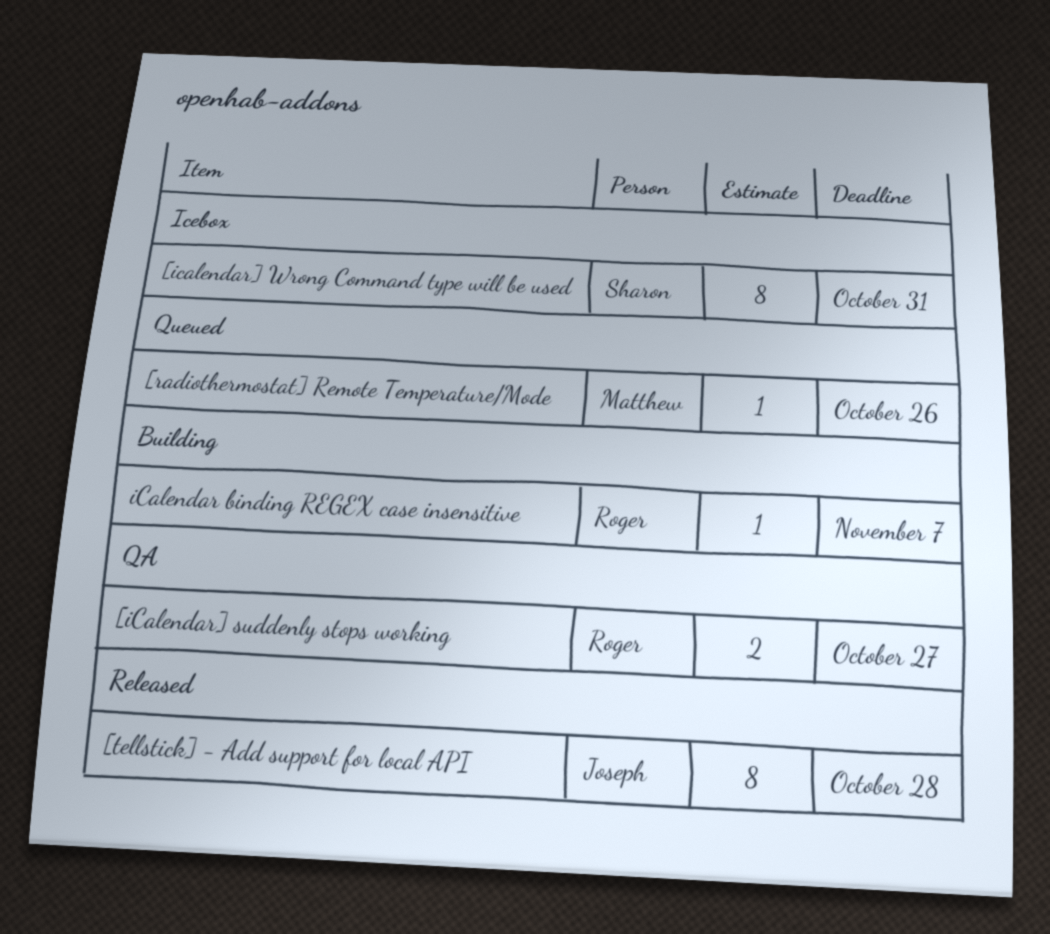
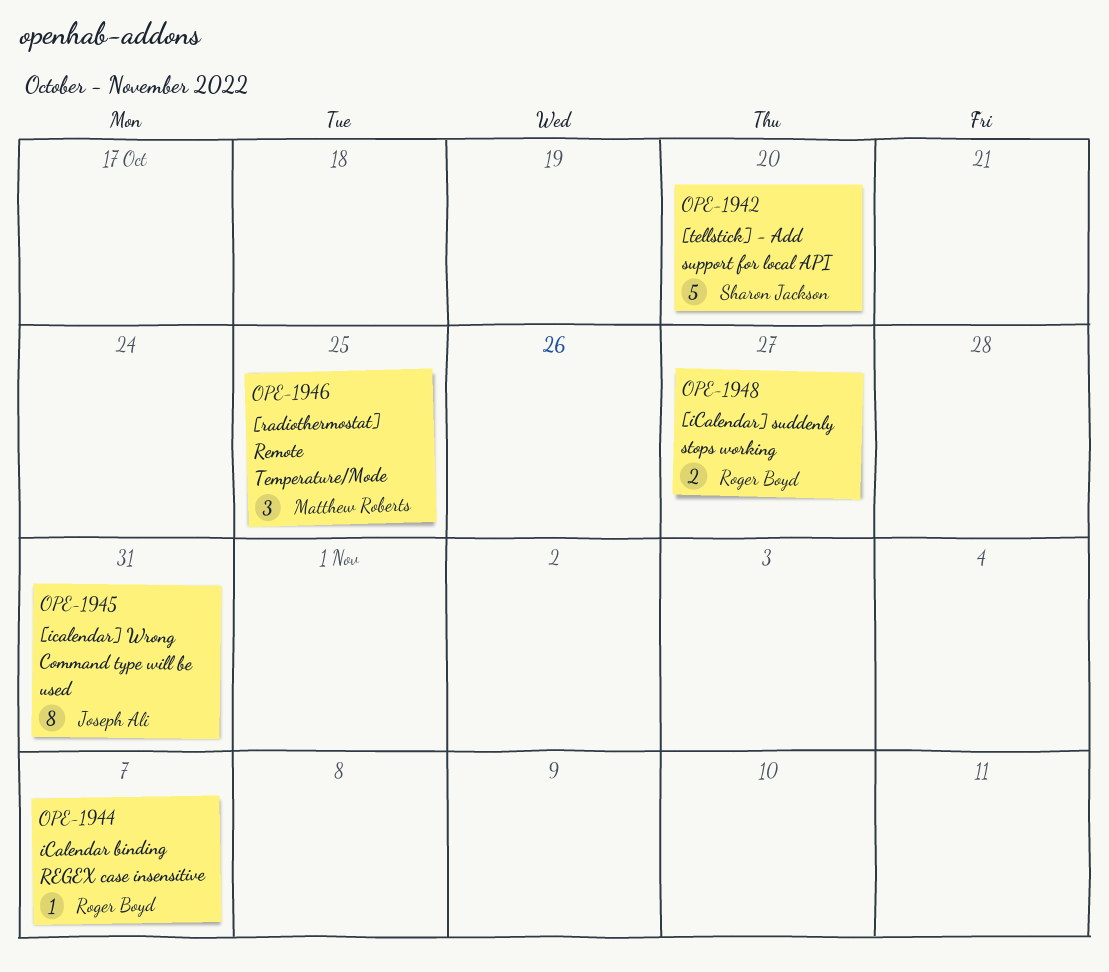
[icalendar] Wrong Command type will be used, owner: Sharon Jackson -> Joseph Ali
[radiothermostat] Remote Temperature/Mode, estimate: 1 -> 3
[radiothermostat] Remote Temperature/Mode, due: Oct 26 -> Oct 25
[tellstick] - Add support for local API, owner: Joseph Ali -> Sharon Jackson
[tellstick] - Add support for local API, estimate: 8 -> 5
[tellstick] - Add support for local API, due: Oct 28 -> Oct 20

